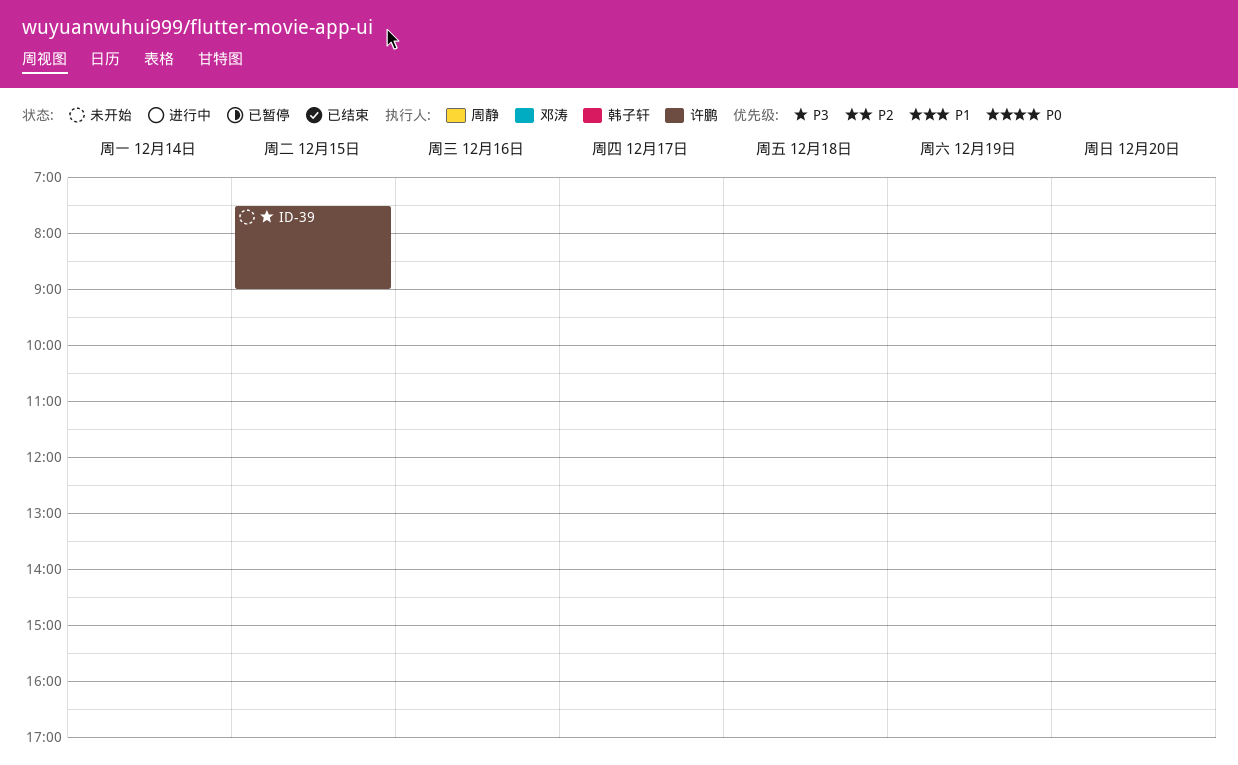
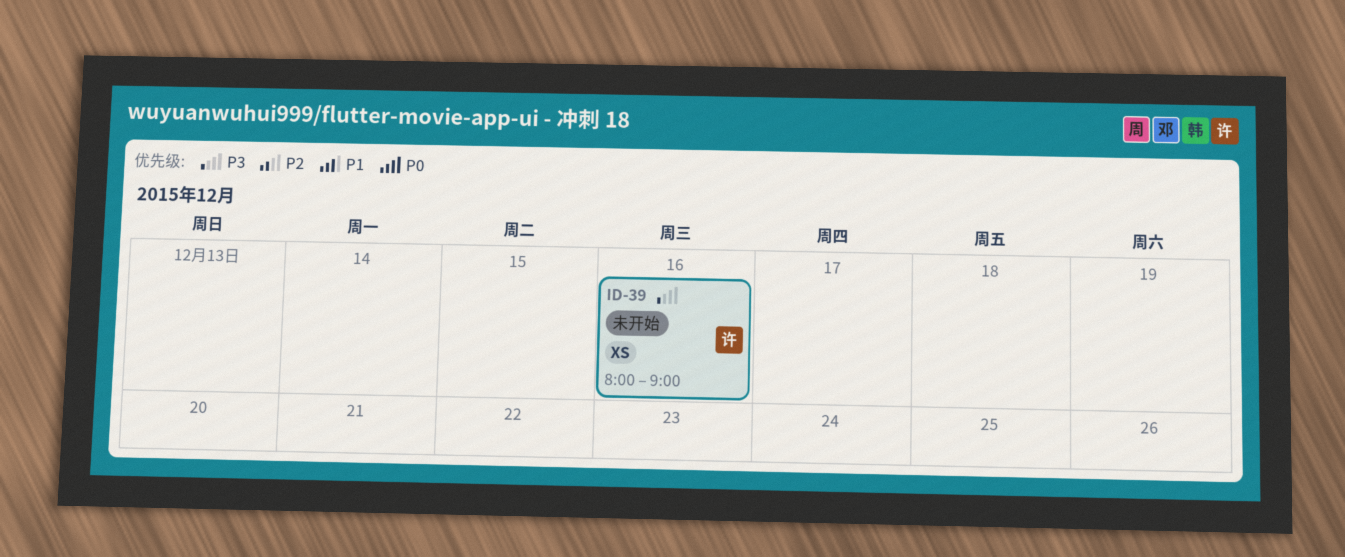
ID-39, day: Dec 15 -> Dec 16
ID-39, begins: 07:30 -> 08:00

